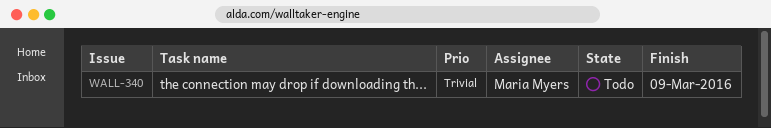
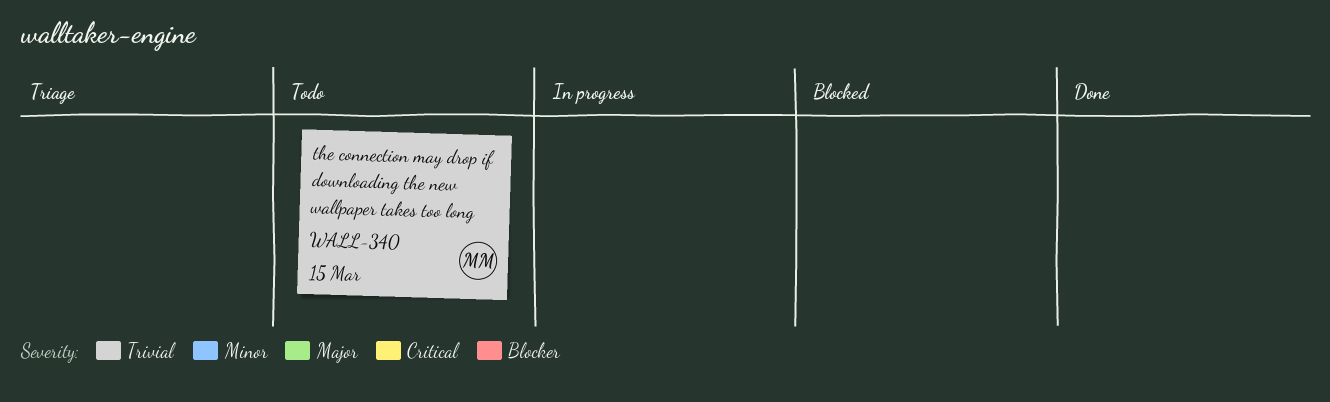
WALL-340, due: Mar 9 -> Mar 15

